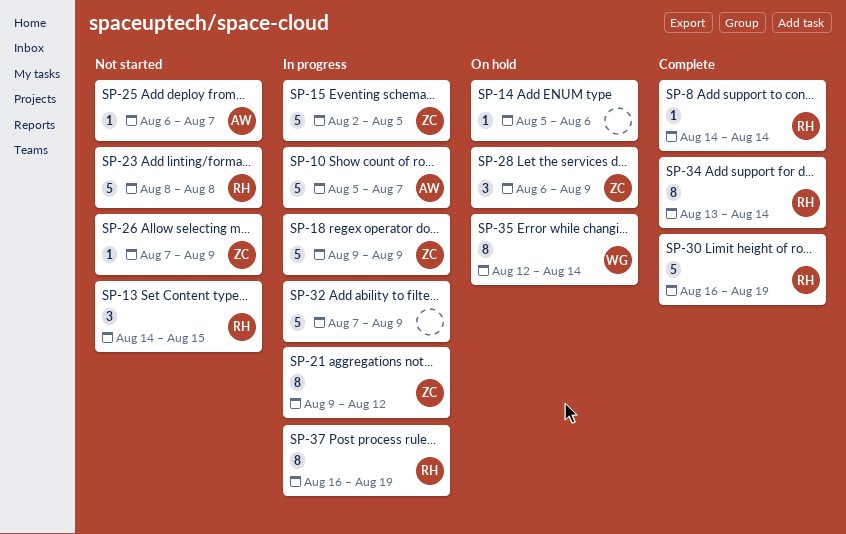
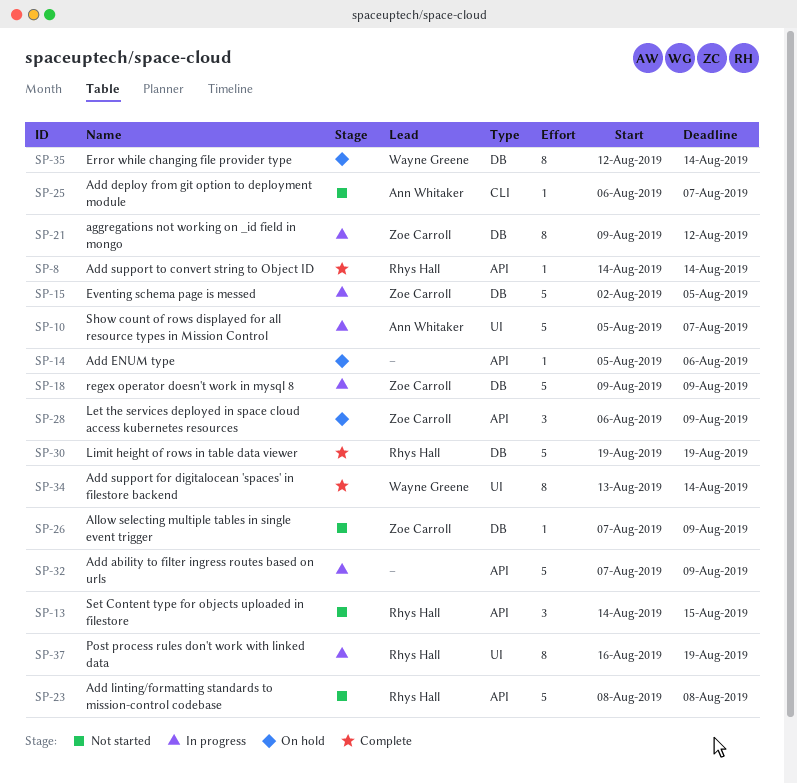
SP-30, start: Aug 16 -> Aug 19
SP-34, owner: Rhys Hall -> Wayne Greene

